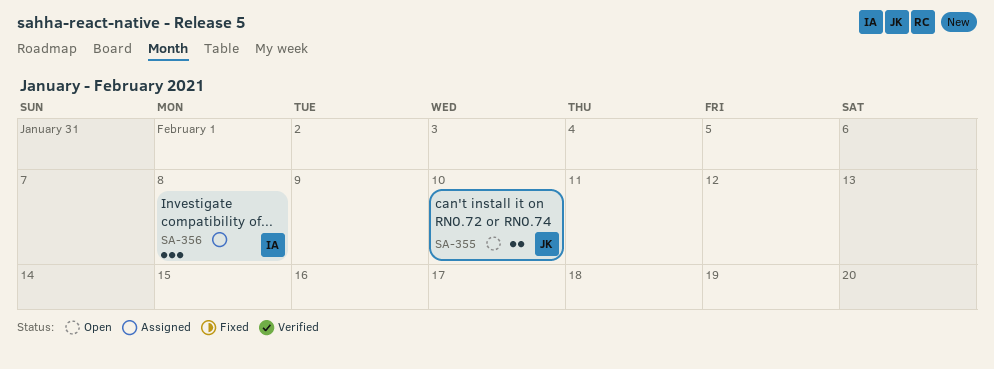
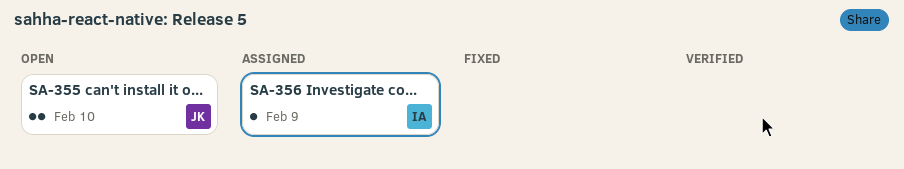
SA-356, estimate: 3 -> 1
SA-356, due: Feb 8 -> Feb 9

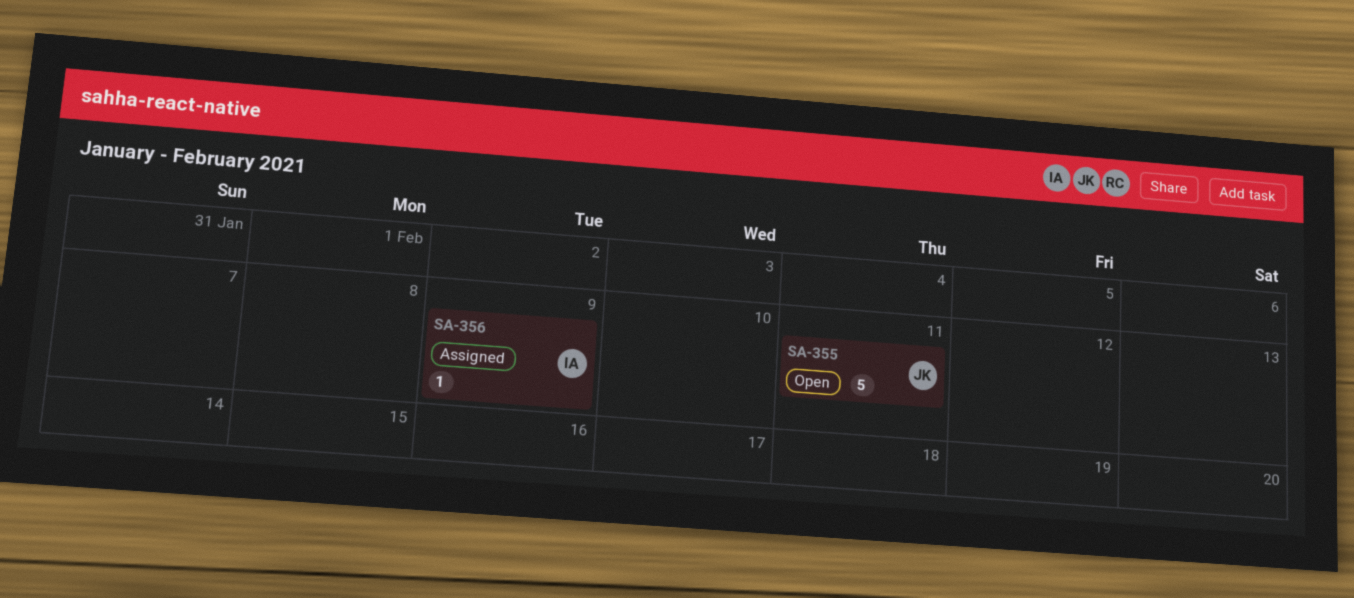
SA-355, estimate: 2 -> 5
SA-355, due: Feb 10 -> Feb 11

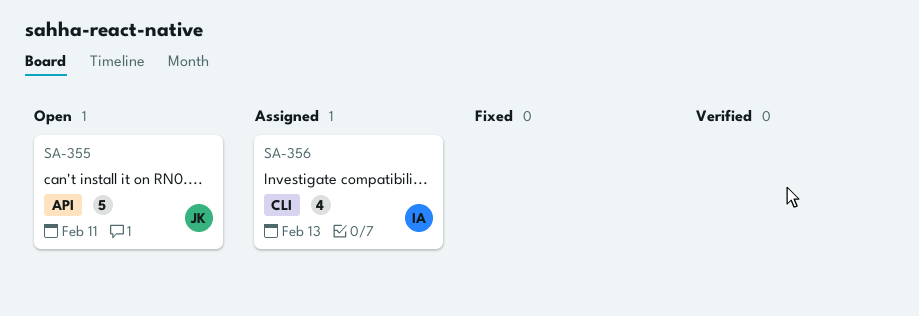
SA-356, estimate: 1 -> 4
SA-356, due: Feb 9 -> Feb 13

